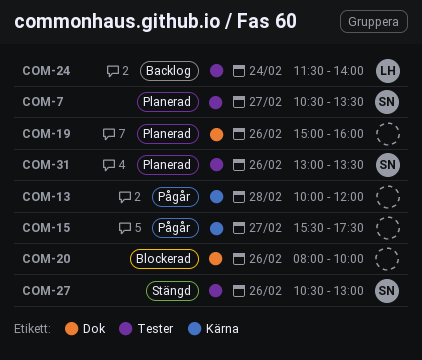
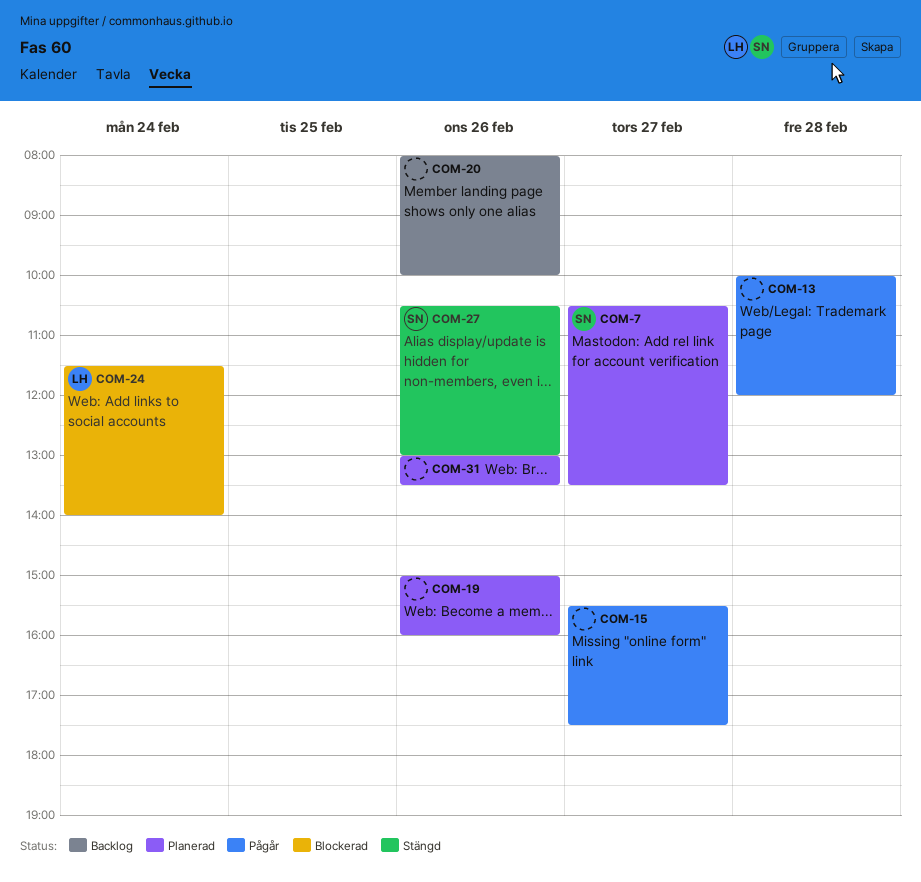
COM-20, status: Blockerad -> Backlog
COM-24, status: Backlog -> Blockerad
COM-31, owner: SN -> none

